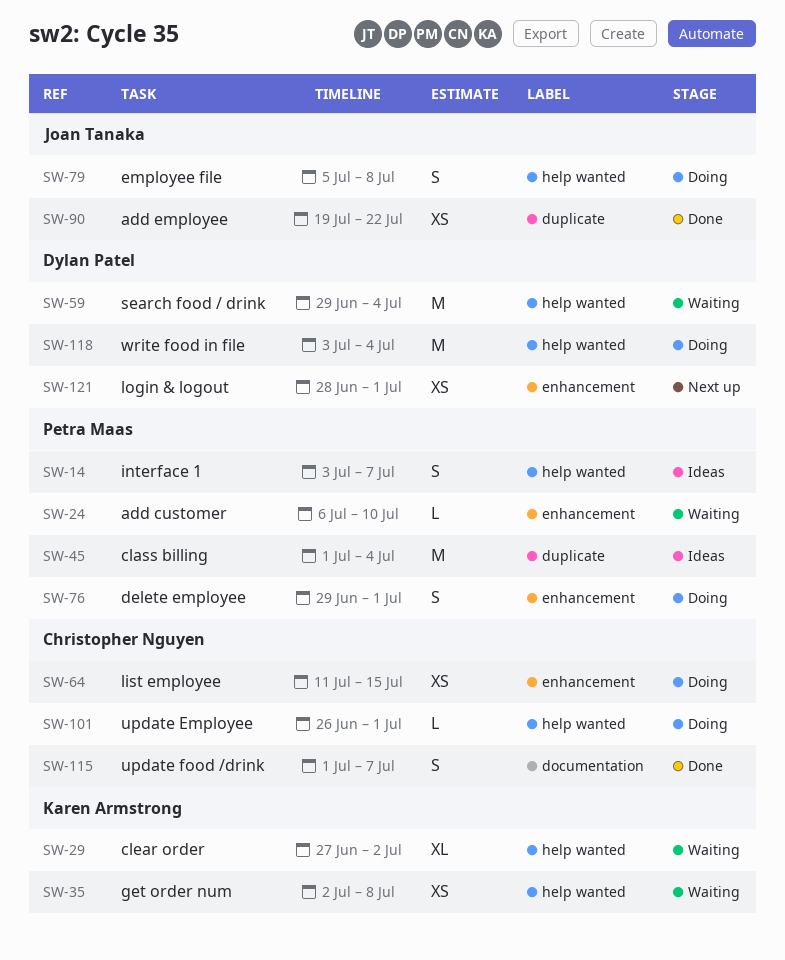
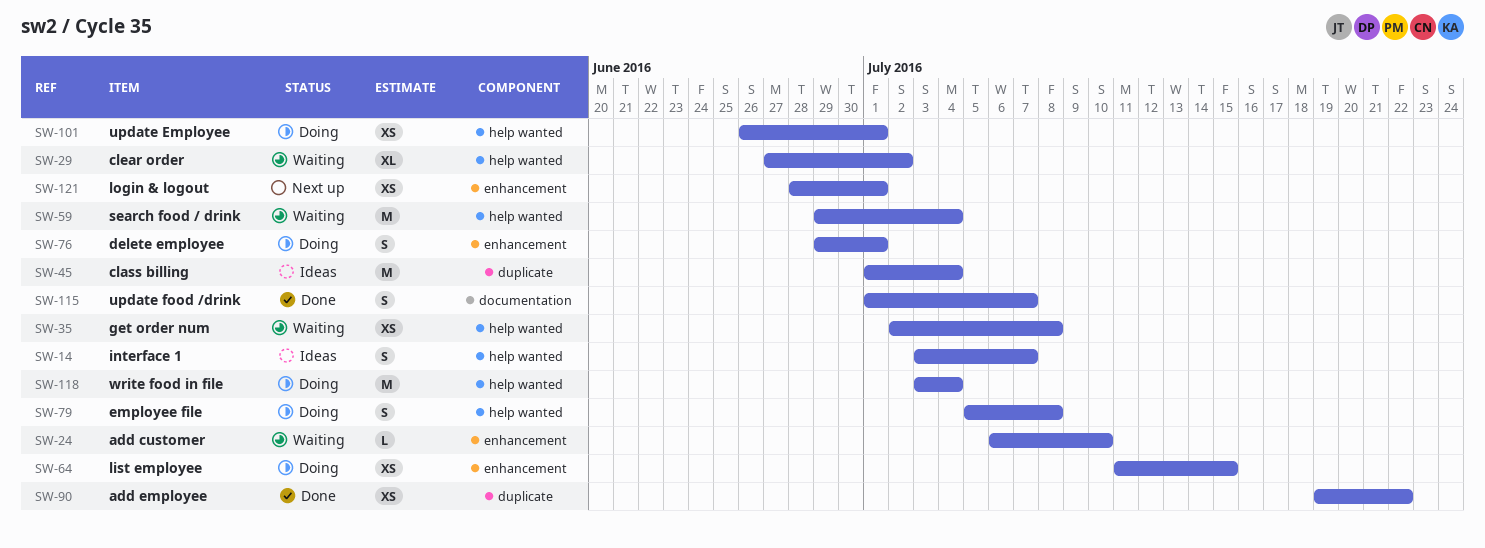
SW-101, estimate: L -> XS

